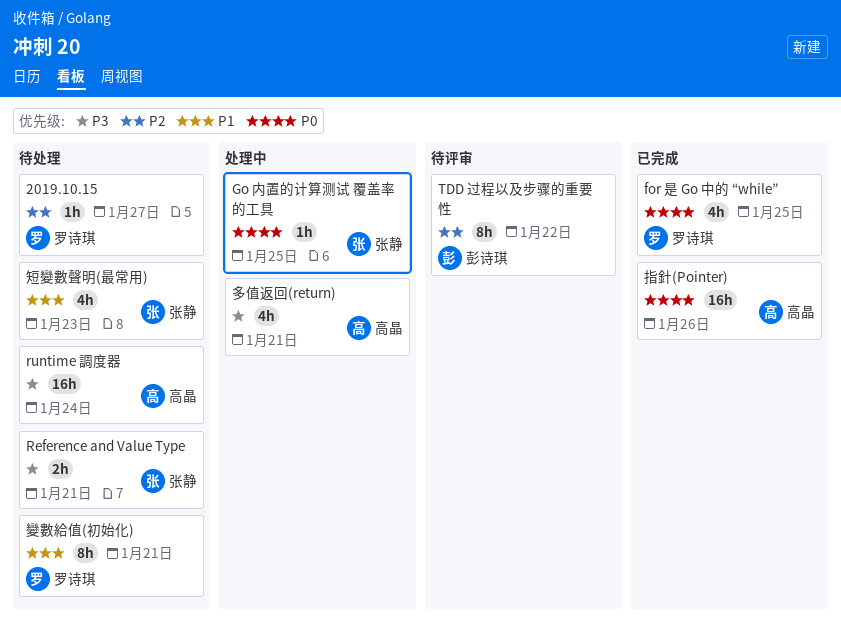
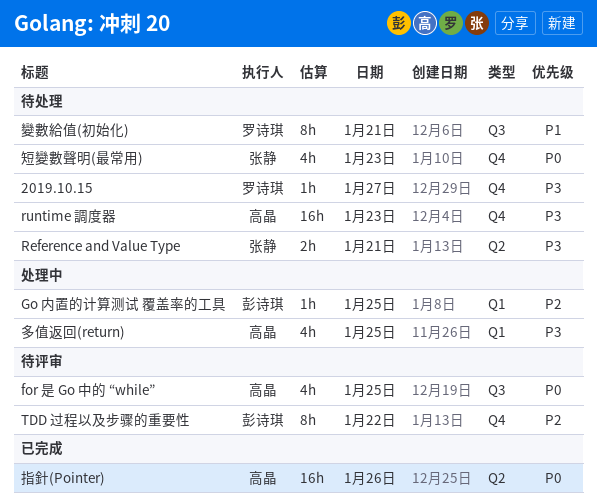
2019.10.15, priority: P2 -> P3
for 是 Go 中的 “while”, status: 已完成 -> 待评审
for 是 Go 中的 “while”, owner: 罗诗琪 -> 高晶
Go 内置的计算测试 覆盖率的工具, owner: 张静 -> 彭诗琪
Go 内置的计算测试 覆盖率的工具, priority: P0 -> P2
runtime 調度器, day: Jan 24 -> Jan 23
多值返回(return), day: Jan 21 -> Jan 25
短變數聲明(最常用), priority: P1 -> P0

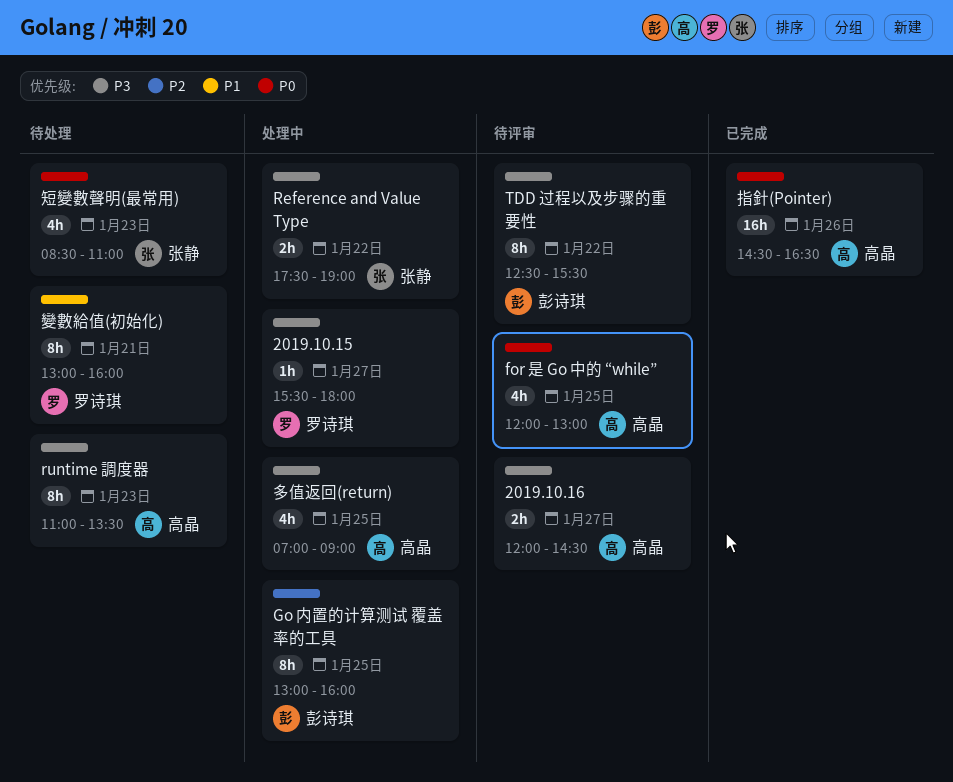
2019.10.15, status: 待处理 -> 处理中
2019.10.16: none -> present
Go 内置的计算测试 覆盖率的工具, estimate: 1h -> 8h
Reference and Value Type, status: 待处理 -> 处理中
Reference and Value Type, day: Jan 21 -> Jan 22
runtime 調度器, estimate: 16h -> 8h
TDD 过程以及步骤的重要性, priority: P2 -> P3

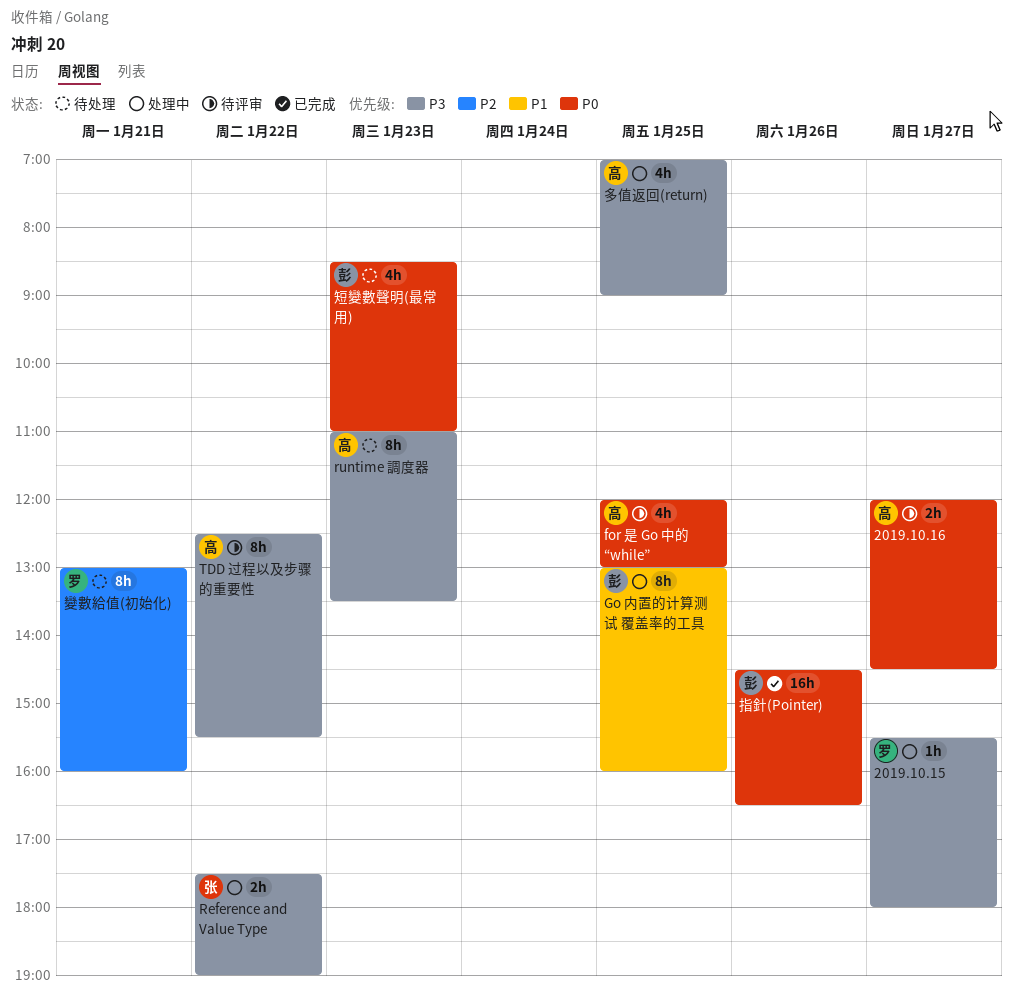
2019.10.16, priority: P3 -> P0
Go 内置的计算测试 覆盖率的工具, priority: P2 -> P1
TDD 过程以及步骤的重要性, owner: 彭诗琪 -> 高晶
指針(Pointer), owner: 高晶 -> 彭诗琪
短變數聲明(最常用), owner: 张静 -> 彭诗琪
變數給值(初始化), priority: P1 -> P2

